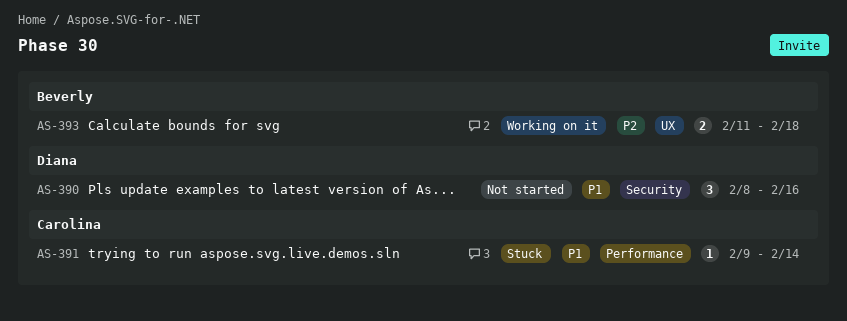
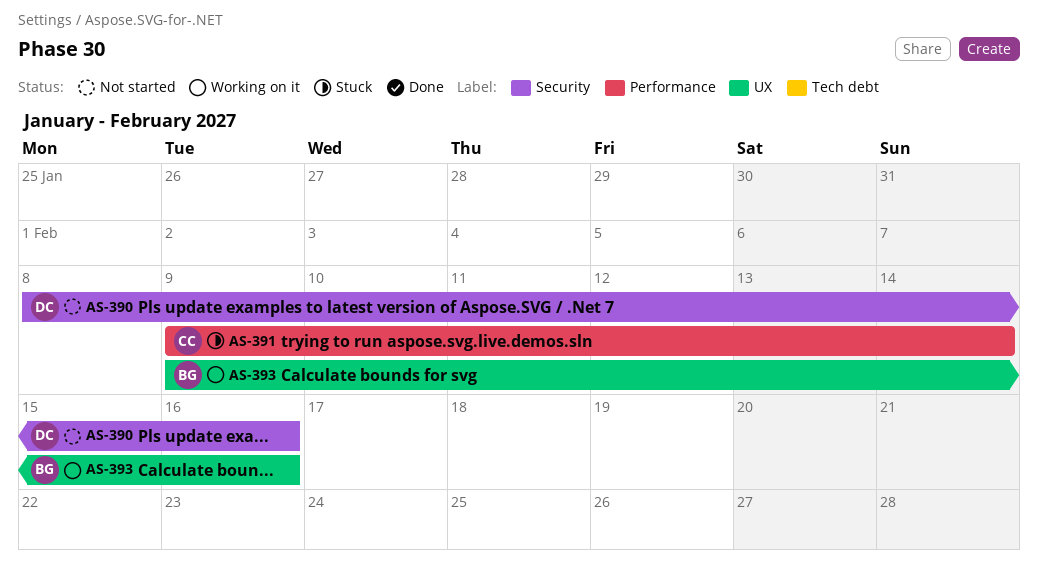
AS-393, start: Feb 11 -> Feb 9
AS-393, due: Feb 18 -> Feb 16

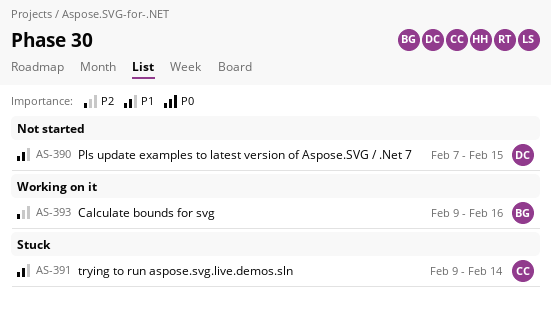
AS-390, start: Feb 8 -> Feb 7
AS-390, due: Feb 16 -> Feb 15

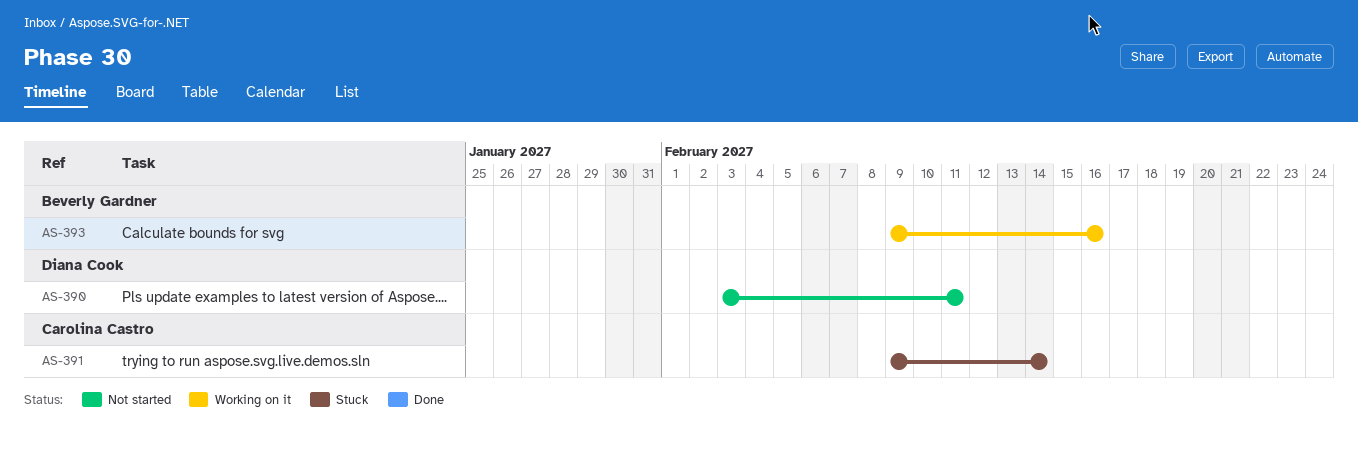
AS-390, start: Feb 7 -> Feb 3
AS-390, due: Feb 15 -> Feb 11

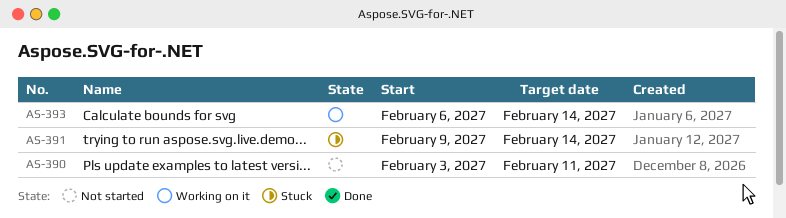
AS-393, start: Feb 9 -> Feb 6
AS-393, due: Feb 16 -> Feb 14

